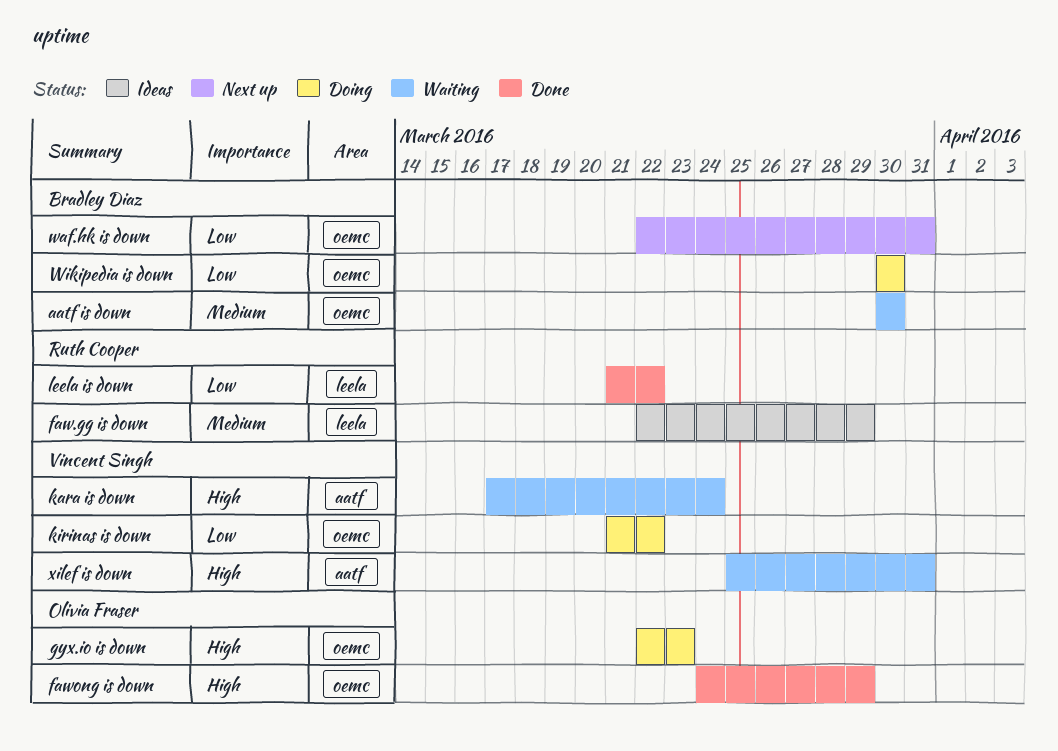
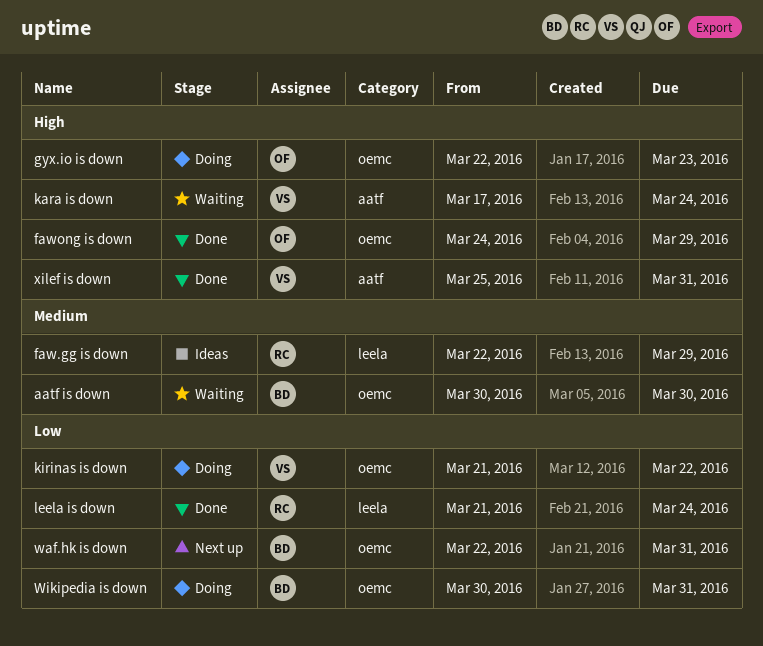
leela is down, due: Mar 22 -> Mar 24
Wikipedia is down, due: Mar 30 -> Mar 31
xilef is down, status: Waiting -> Done

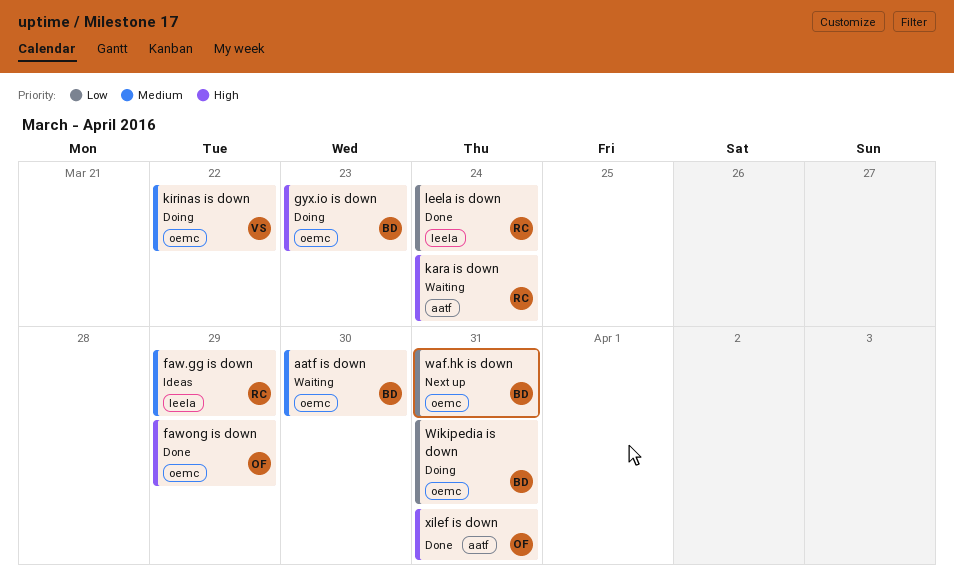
gyx.io is down, owner: OF -> BD
kara is down, owner: VS -> RC
kirinas is down, priority: Low -> Medium
xilef is down, owner: VS -> OF

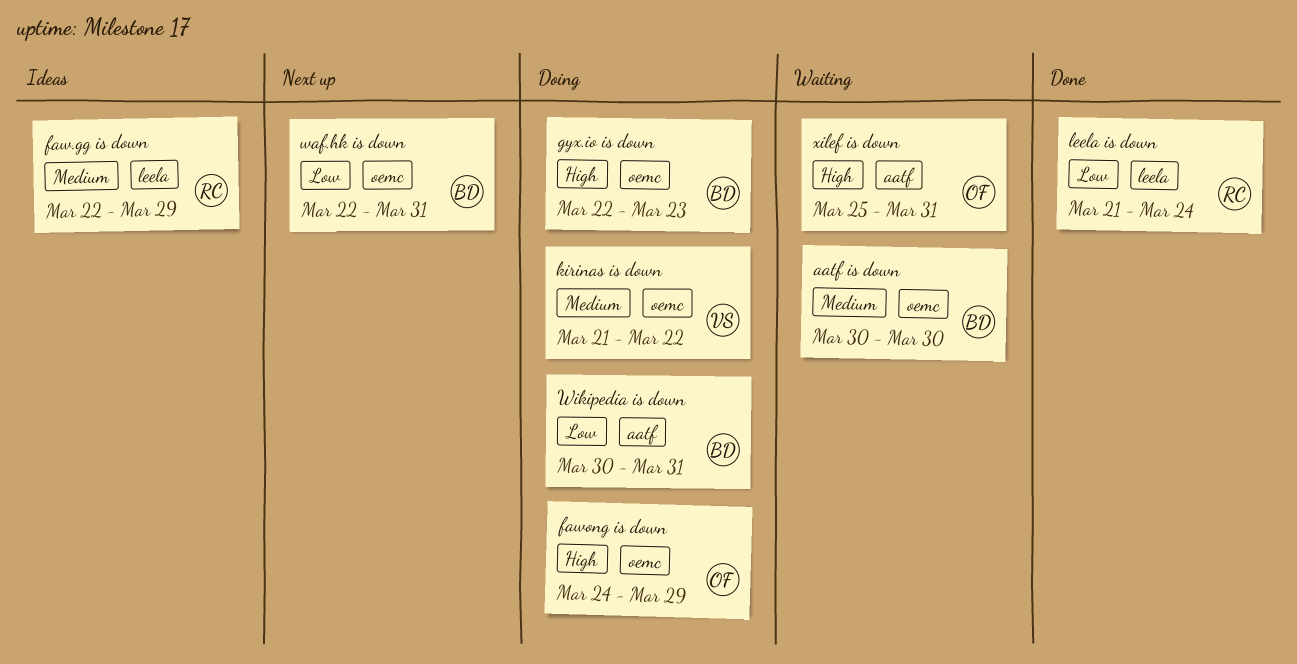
fawong is down, status: Done -> Doing
kara is down: present -> none
Wikipedia is down, label: oemc -> aatf
xilef is down, status: Done -> Waiting

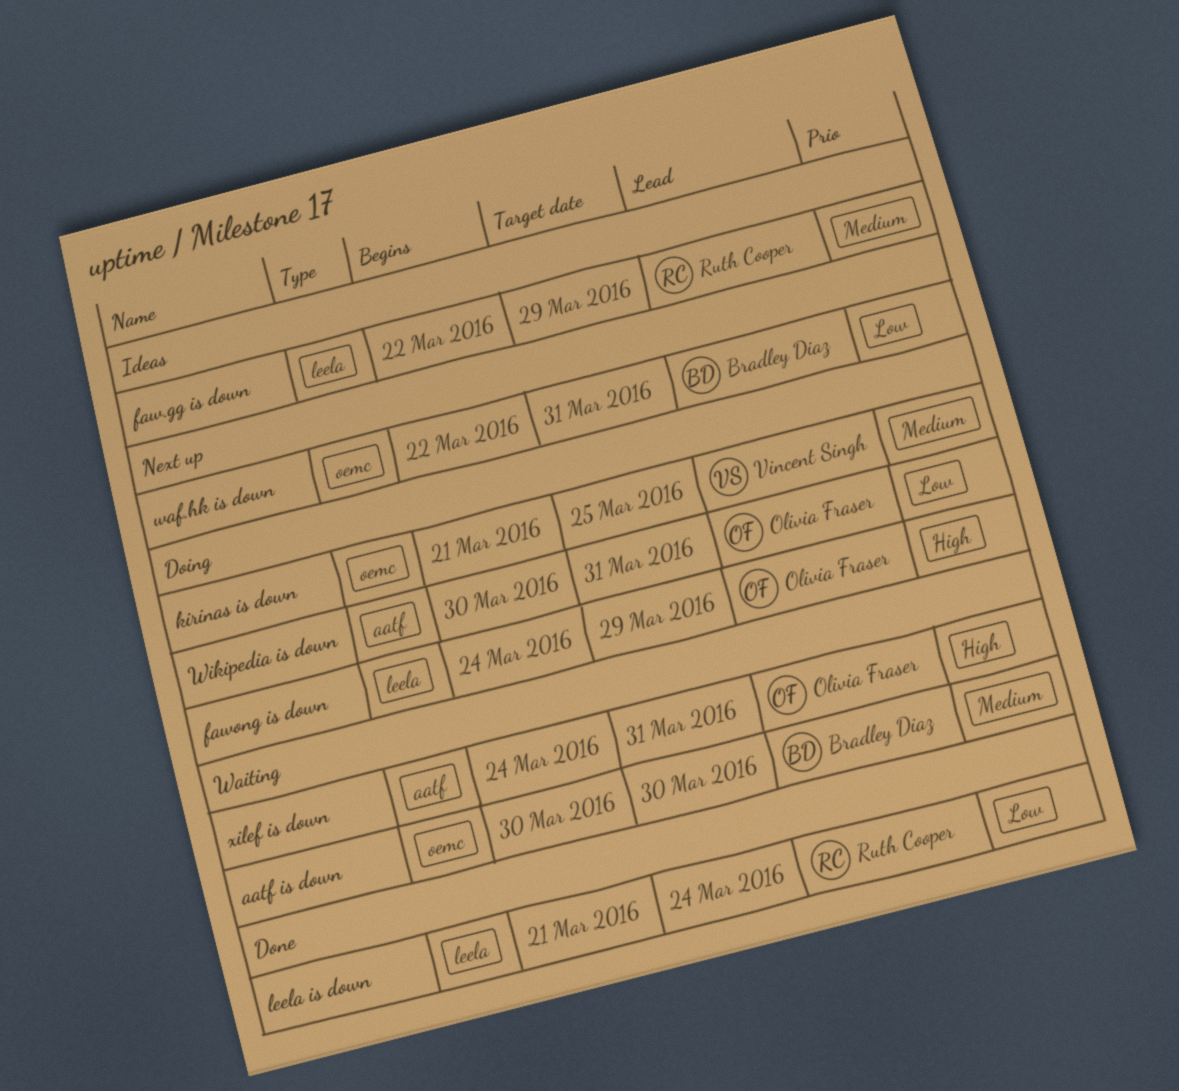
fawong is down, label: oemc -> leela
gyx.io is down: present -> none
kirinas is down, due: Mar 22 -> Mar 25
Wikipedia is down, owner: Bradley Diaz -> Olivia Fraser
xilef is down, start: Mar 25 -> Mar 24

